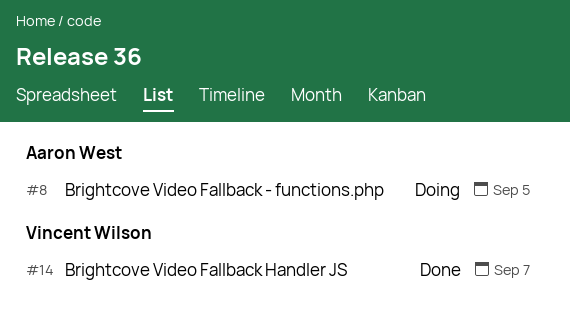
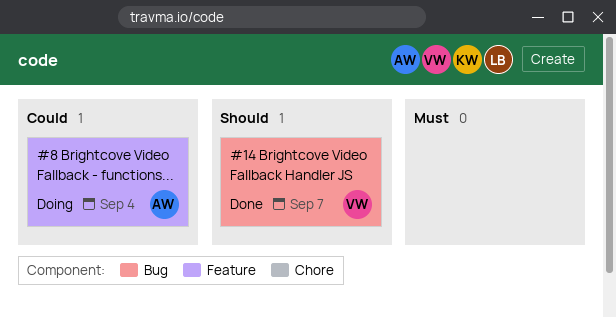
#8, due: Sep 5 -> Sep 4

